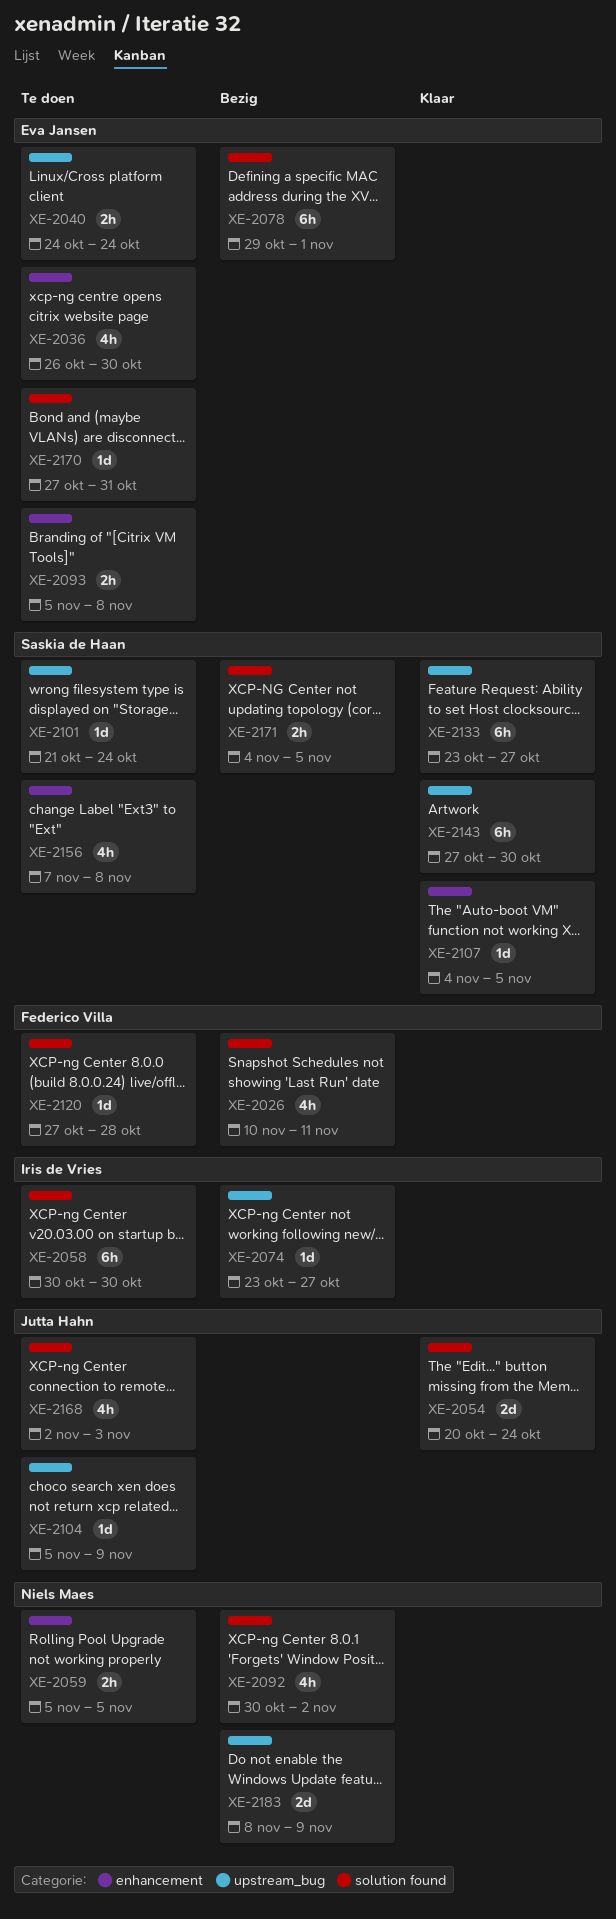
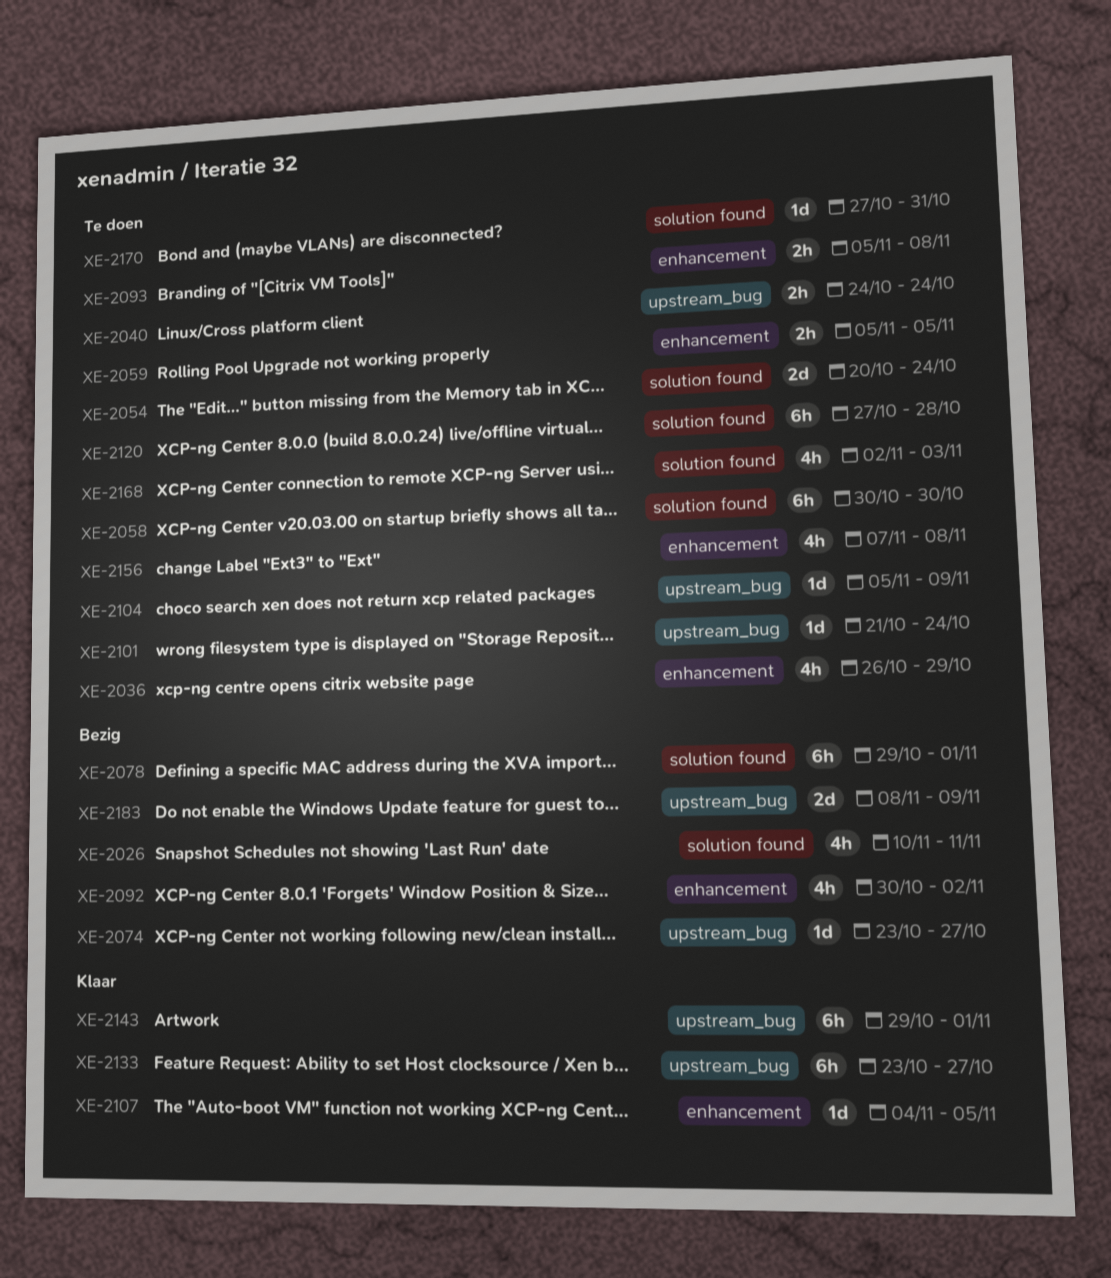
XE-2036, due: Oct 30 -> Oct 29
XE-2054, status: Klaar -> Te doen
XE-2092, label: solution found -> enhancement
XE-2120, estimate: 1d -> 6h
XE-2143, start: Oct 27 -> Oct 29
XE-2143, due: Oct 30 -> Nov 1
XE-2171: present -> none

